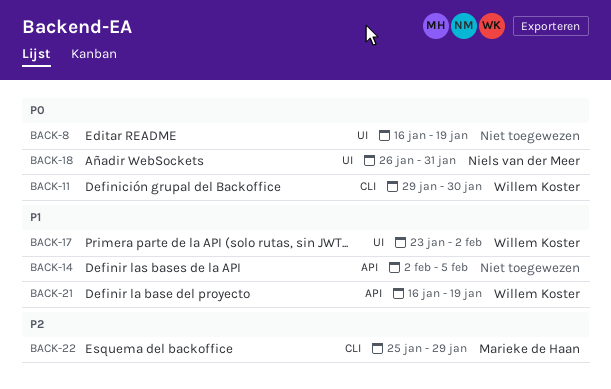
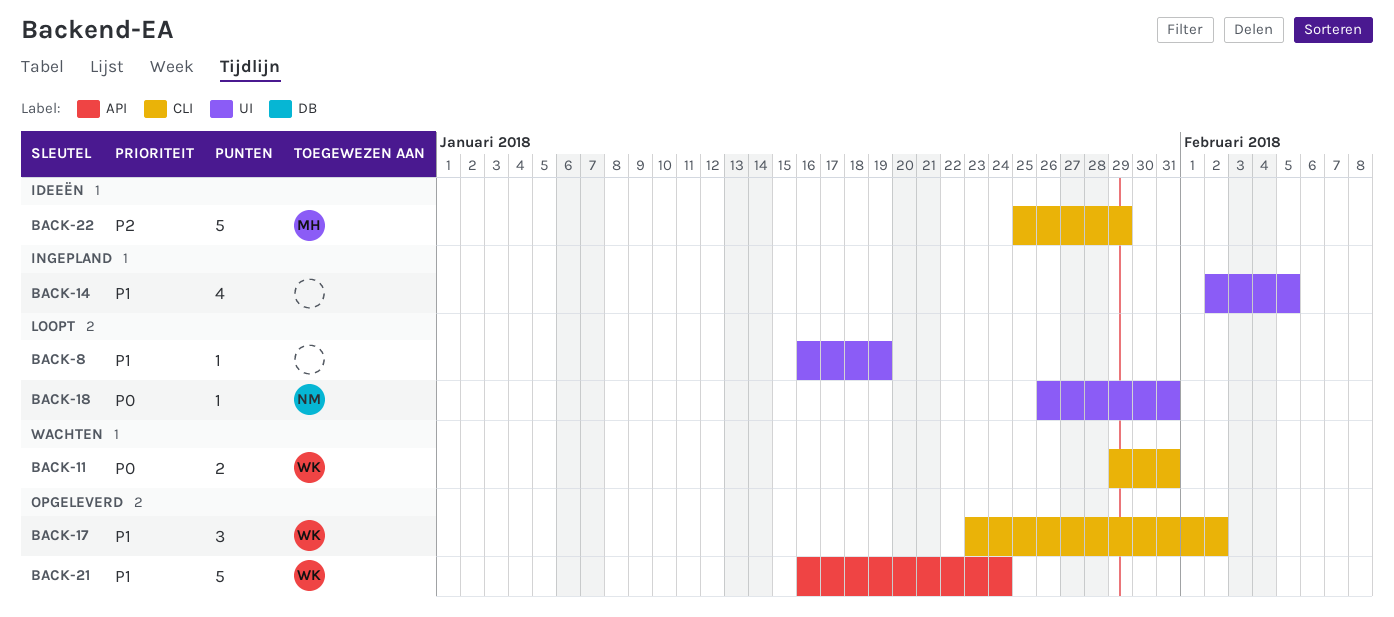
BACK-8, priority: P0 -> P1
BACK-11, due: Jan 30 -> Jan 31
BACK-14, label: API -> UI
BACK-17, label: UI -> CLI
BACK-21, due: Jan 19 -> Jan 24

